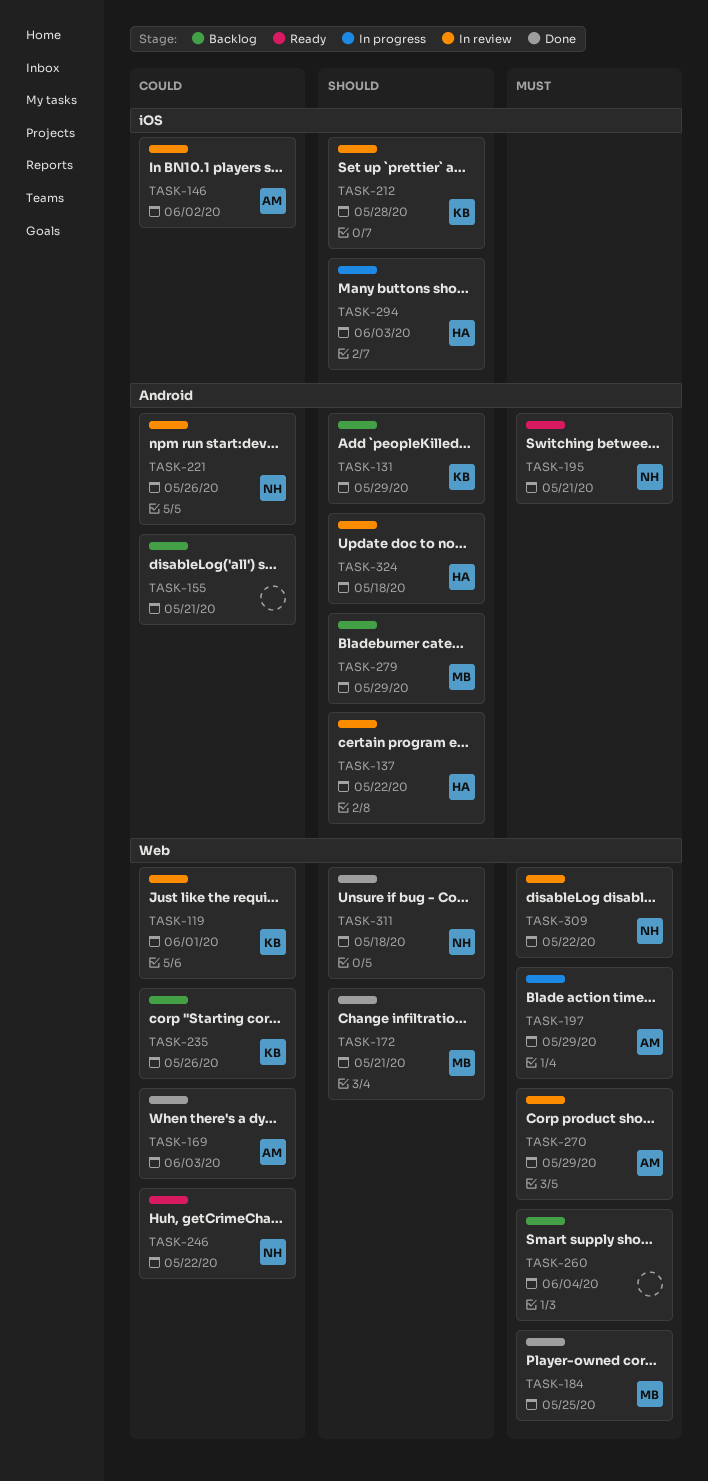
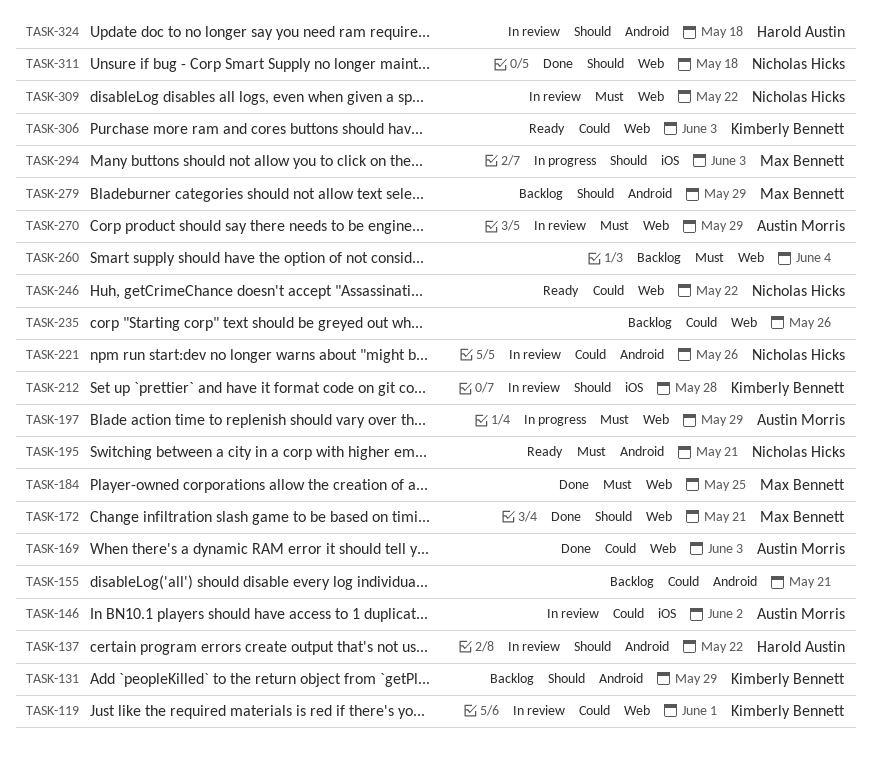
TASK-235, owner: Kimberly Bennett -> none
TASK-294, owner: Harold Austin -> Max Bennett
TASK-306: none -> present

